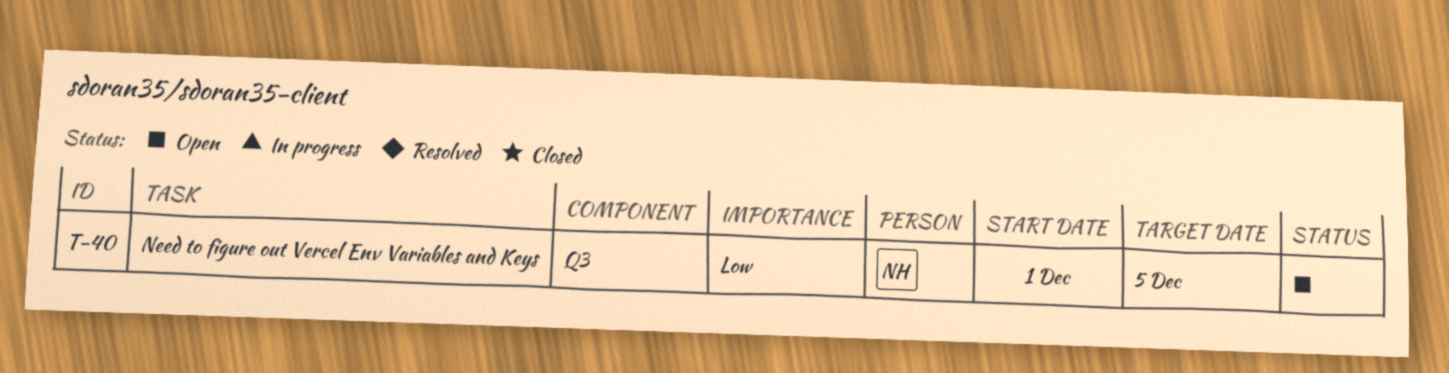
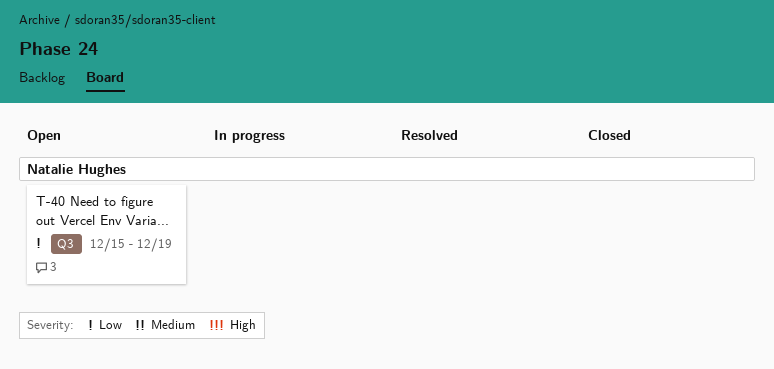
T-40, start: Dec 1 -> Dec 15
T-40, due: Dec 5 -> Dec 19

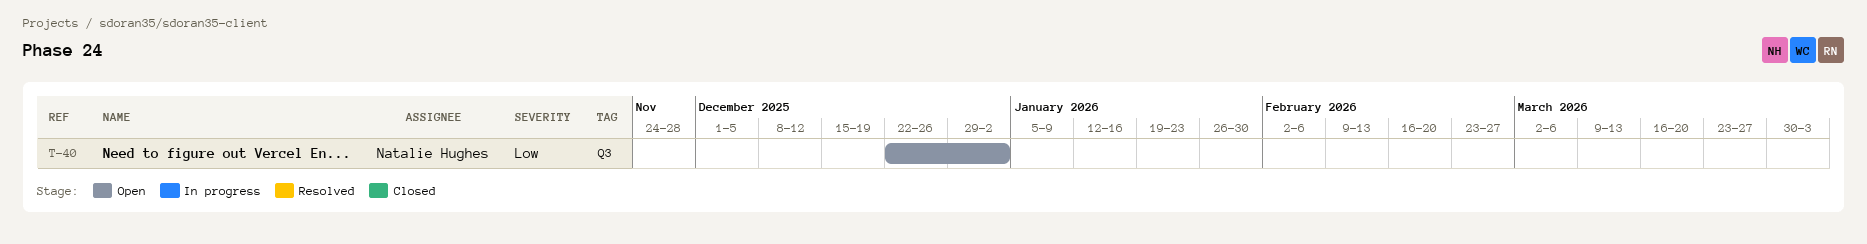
T-40, start: Dec 15 -> Dec 22
T-40, due: Dec 19 -> Jan 2

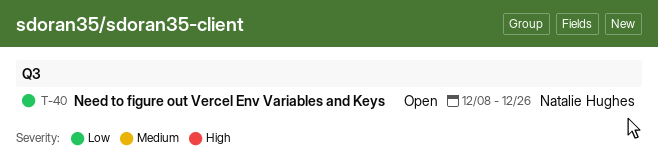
T-40, start: Dec 22 -> Dec 8
T-40, due: Jan 2 -> Dec 26

